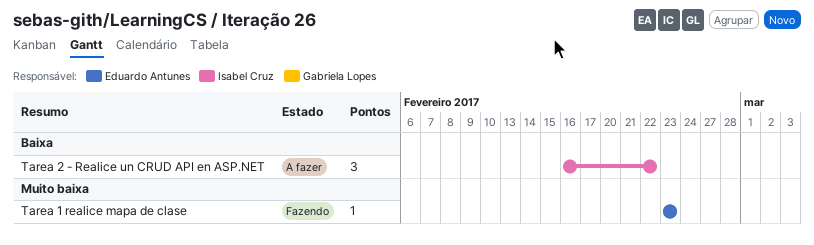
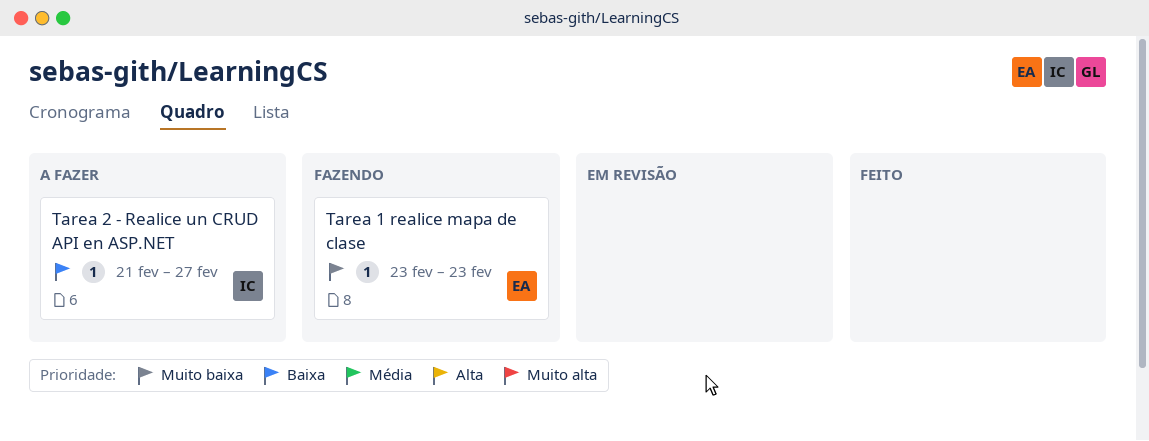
Tarea 2 - Realice un CRUD API en ASP.NET, estimate: 3 -> 1
Tarea 2 - Realice un CRUD API en ASP.NET, start: Feb 16 -> Feb 21
Tarea 2 - Realice un CRUD API en ASP.NET, due: Feb 22 -> Feb 27

